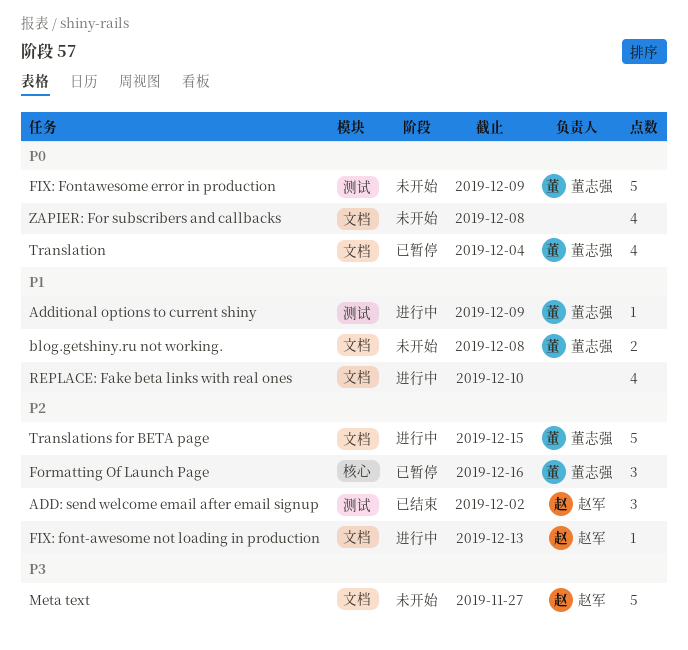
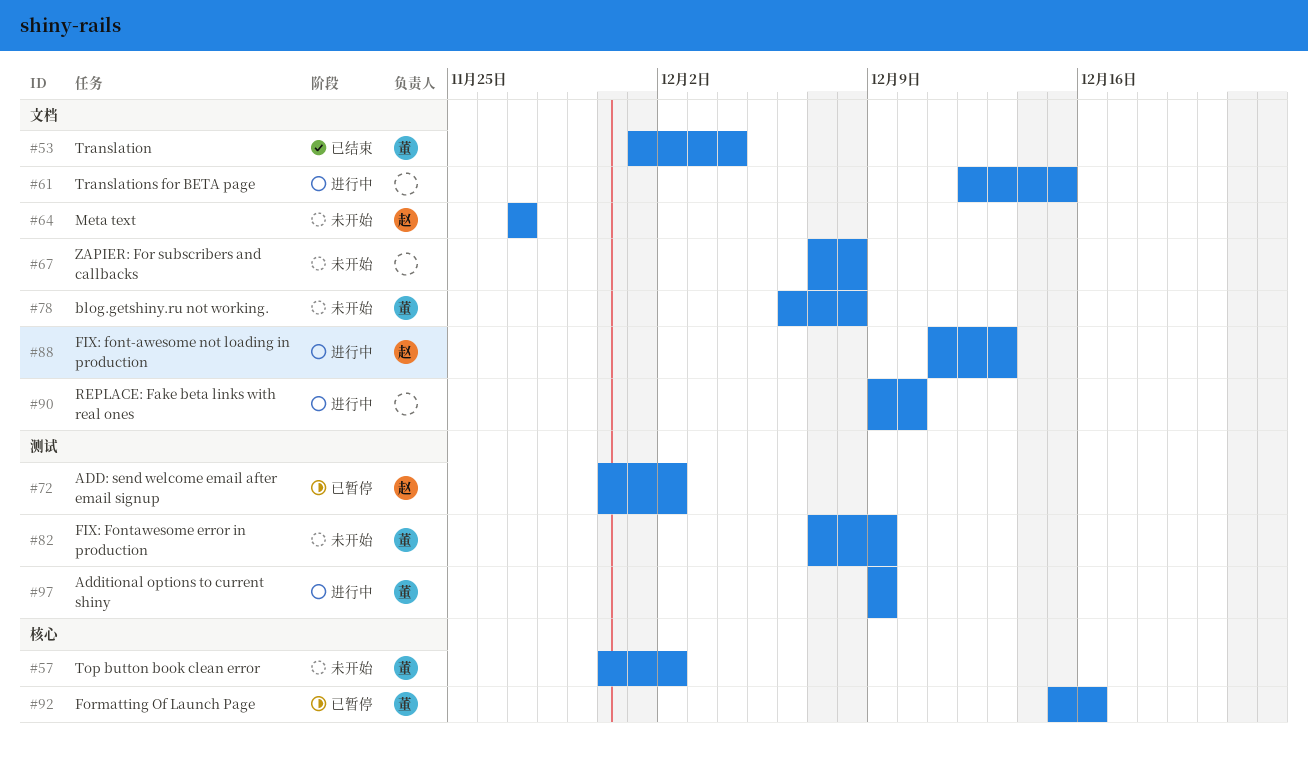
ADD: send welcome email after email signup, status: 已结束 -> 已暂停
Top button book clean error: none -> present
Translation, status: 已暂停 -> 已结束
Translations for BETA page, owner: 董志强 -> none

